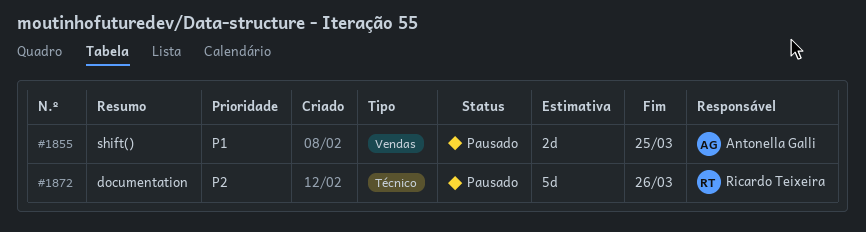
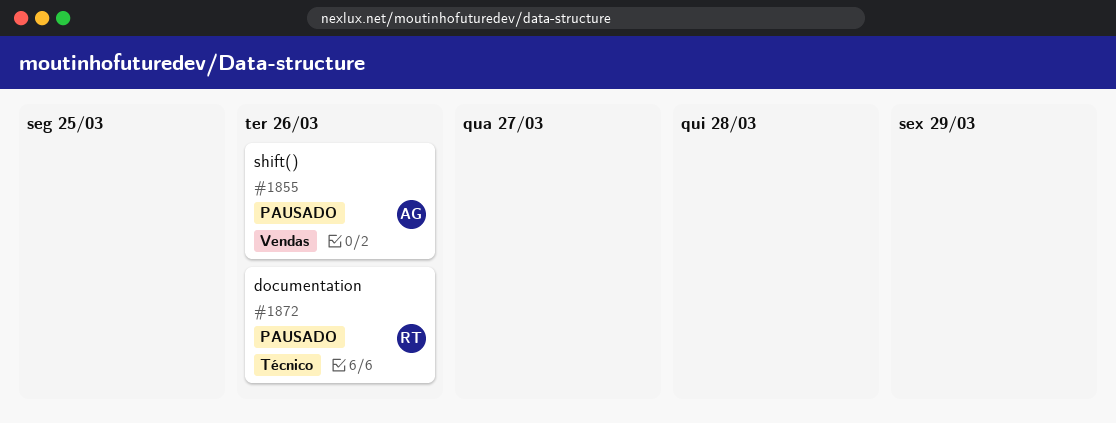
#1855, due: Mar 25 -> Mar 26

